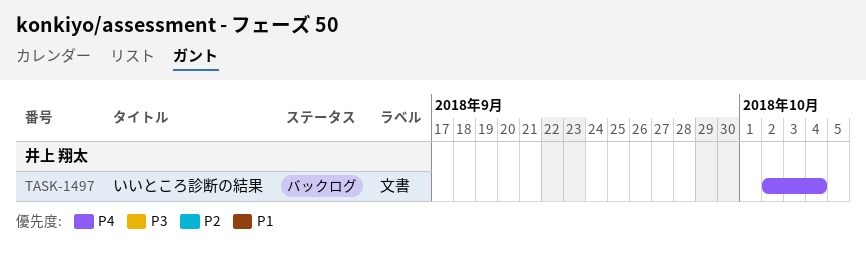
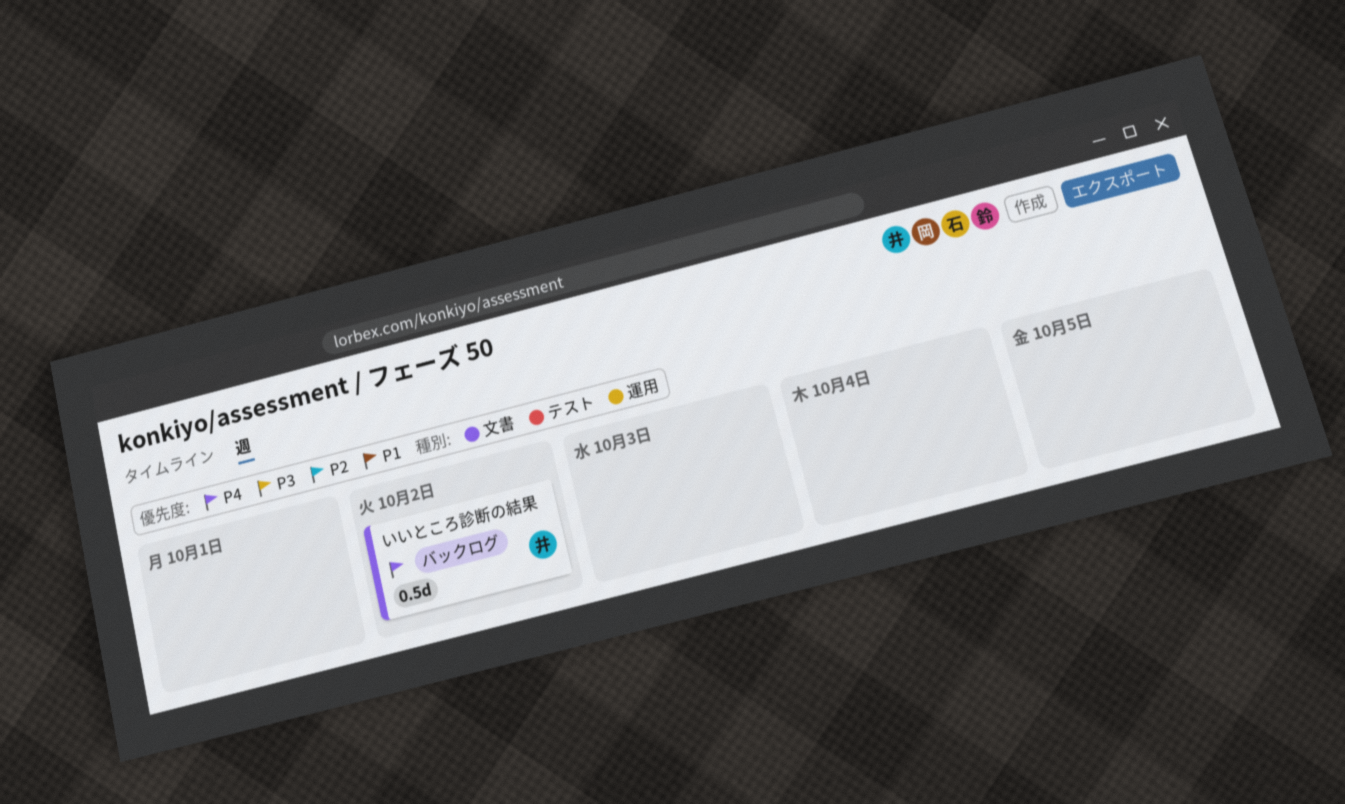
いいところ診断の結果, due: Oct 4 -> Oct 2

